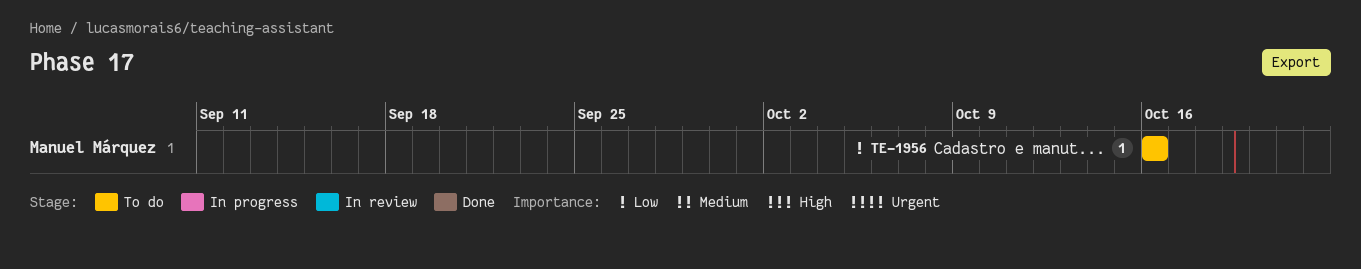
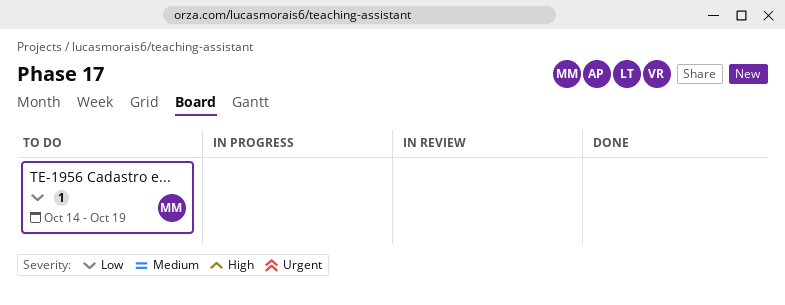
TE-1956, start: Oct 16 -> Oct 14
TE-1956, due: Oct 16 -> Oct 19

